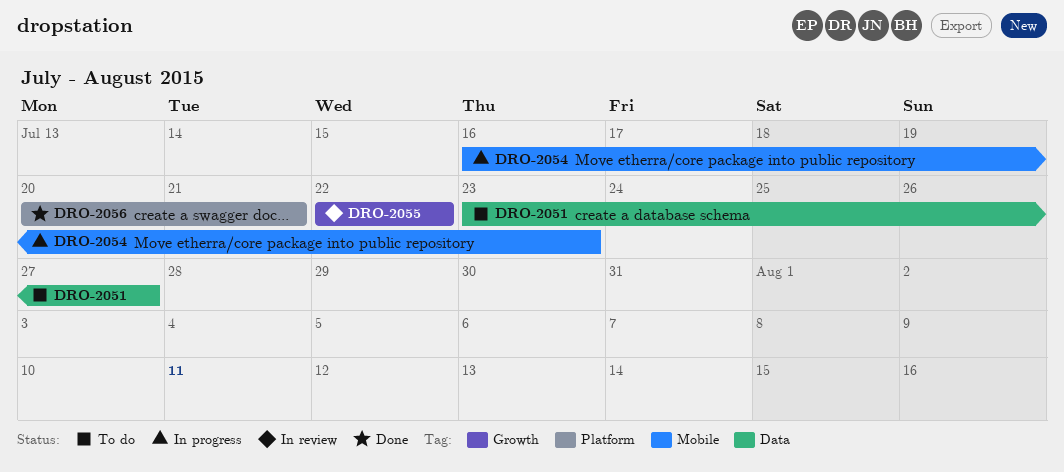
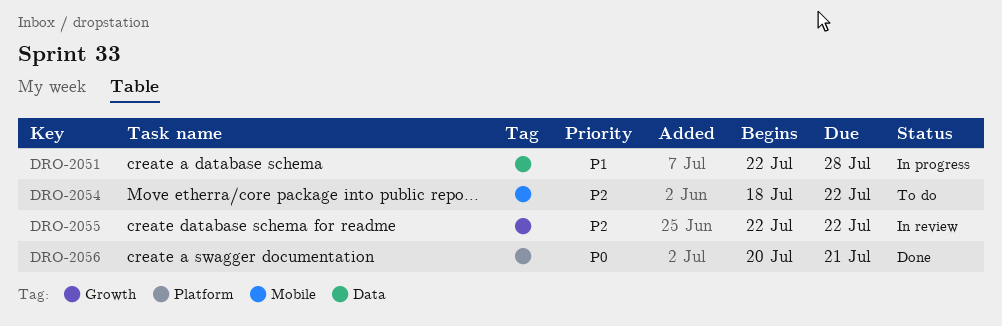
DRO-2051, status: To do -> In progress
DRO-2051, start: Jul 23 -> Jul 22
DRO-2051, due: Jul 27 -> Jul 28
DRO-2054, status: In progress -> To do
DRO-2054, start: Jul 16 -> Jul 18
DRO-2054, due: Jul 23 -> Jul 22

